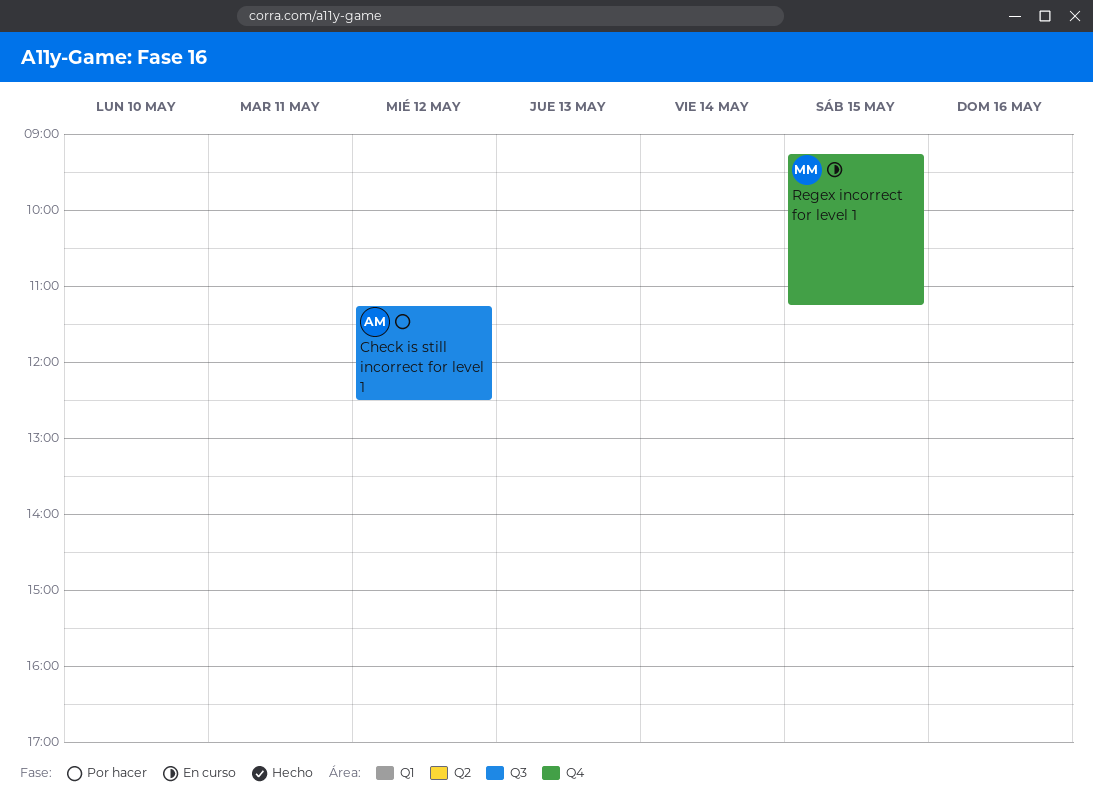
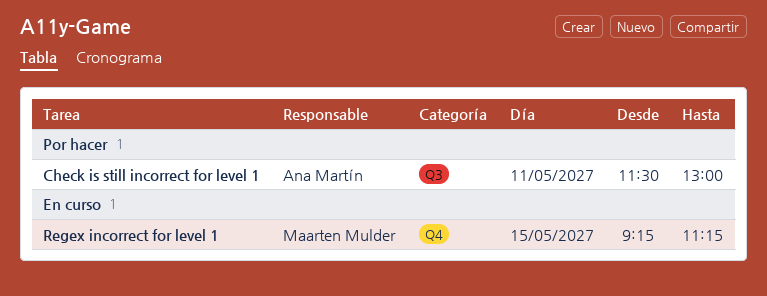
Check is still incorrect for level 1, day: May 12 -> May 11
Check is still incorrect for level 1, begins: 11:15 -> 11:30
Check is still incorrect for level 1, ends: 12:30 -> 13:00

